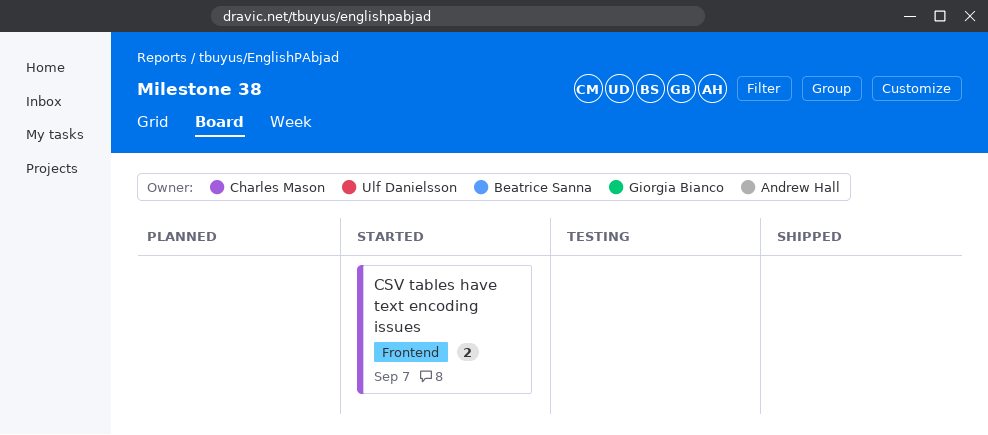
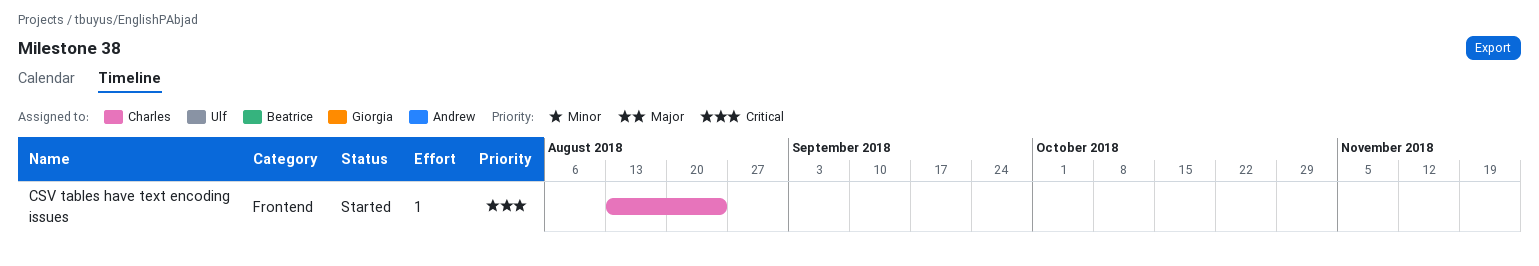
CSV tables have text encoding issues, estimate: 2 -> 1
CSV tables have text encoding issues, due: Sep 7 -> Aug 24

